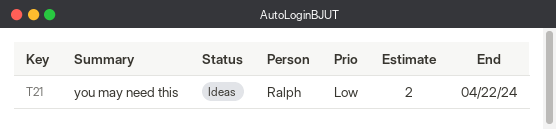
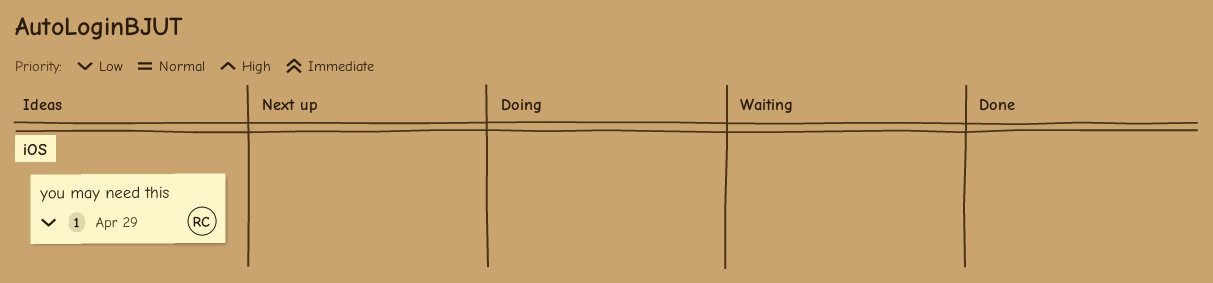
you may need this, estimate: 2 -> 1
you may need this, due: Apr 22 -> Apr 29

